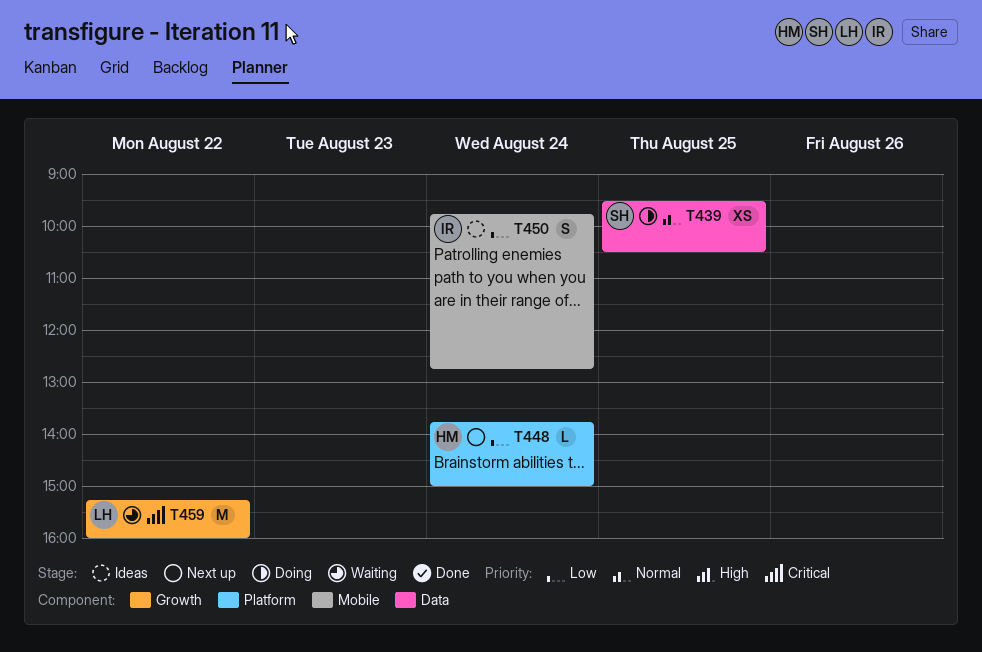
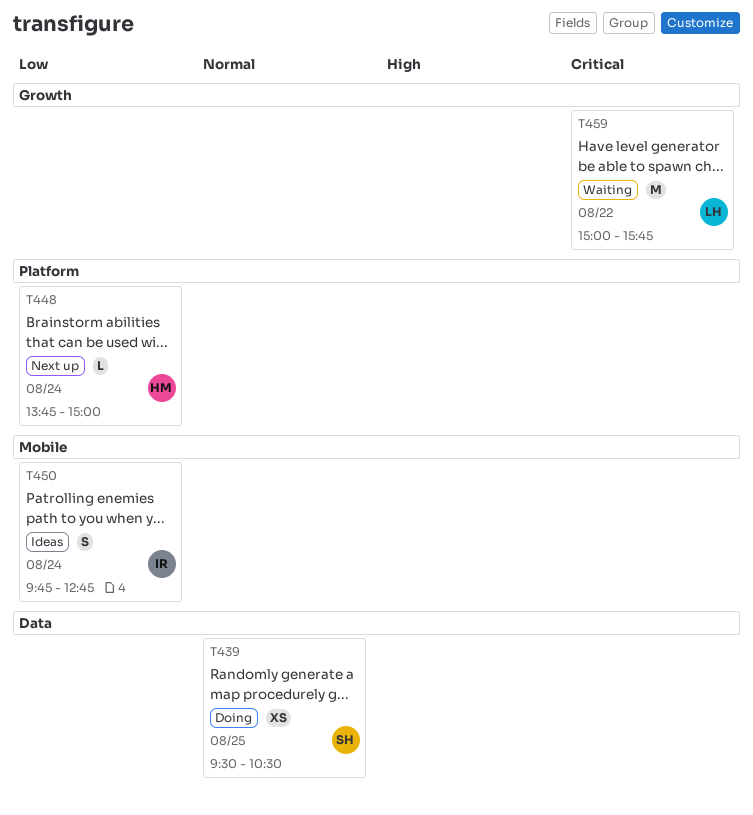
T459, begins: 15:15 -> 15:00
T459, ends: 16:00 -> 15:45

